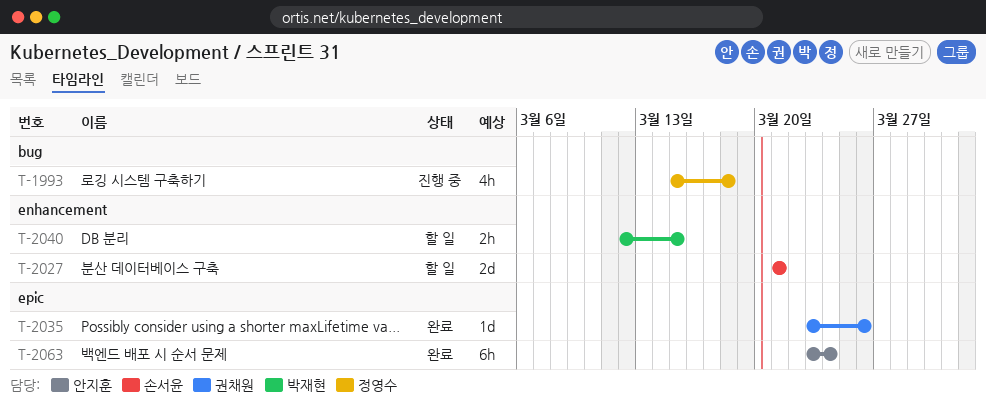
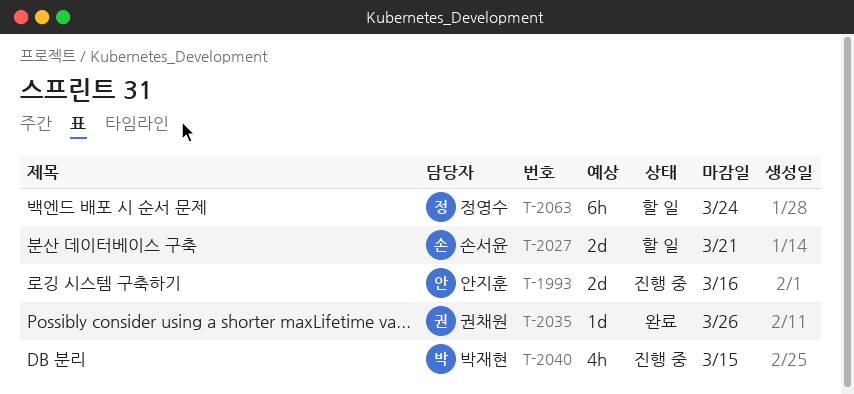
T-1993, owner: 정영수 -> 안지훈
T-1993, estimate: 4h -> 2d
T-1993, due: Mar 18 -> Mar 16
T-2040, status: 할 일 -> 진행 중
T-2040, estimate: 2h -> 4h
T-2063, status: 완료 -> 할 일
T-2063, owner: 안지훈 -> 정영수

